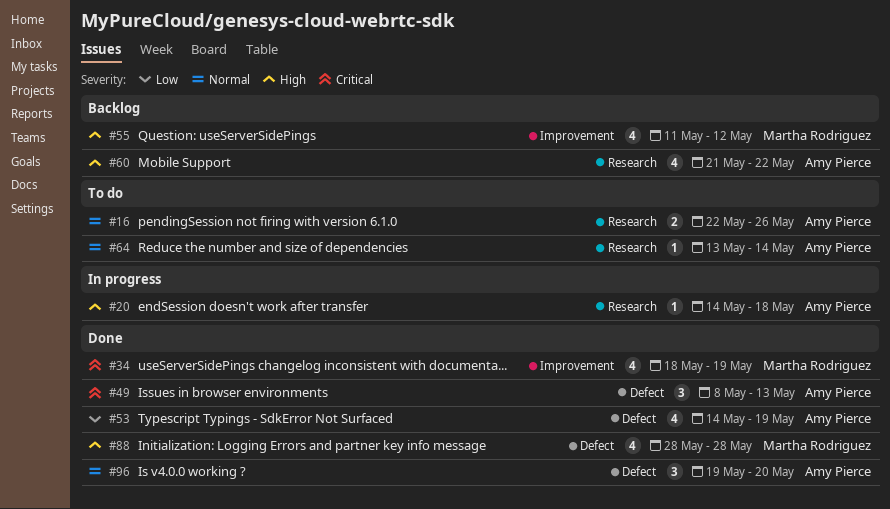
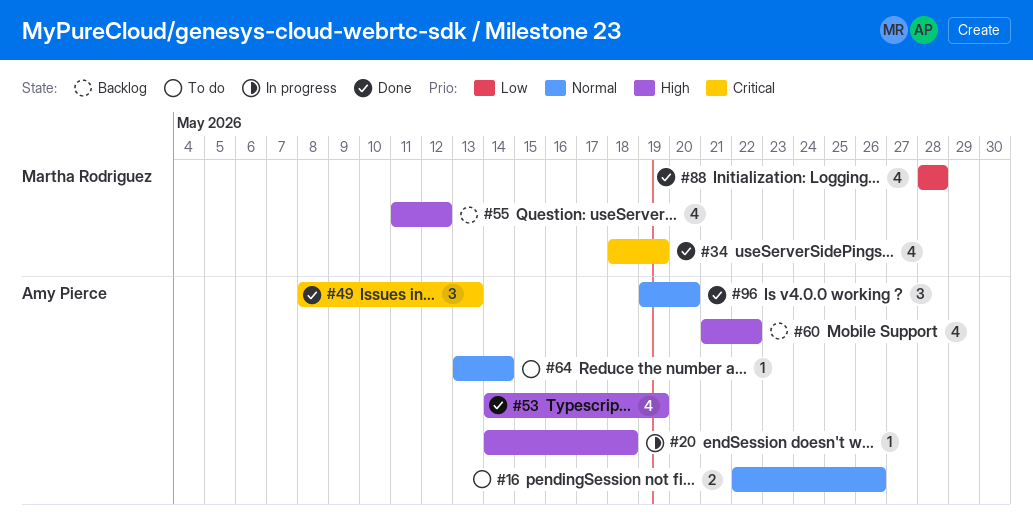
#53, priority: Low -> High
#88, priority: High -> Low

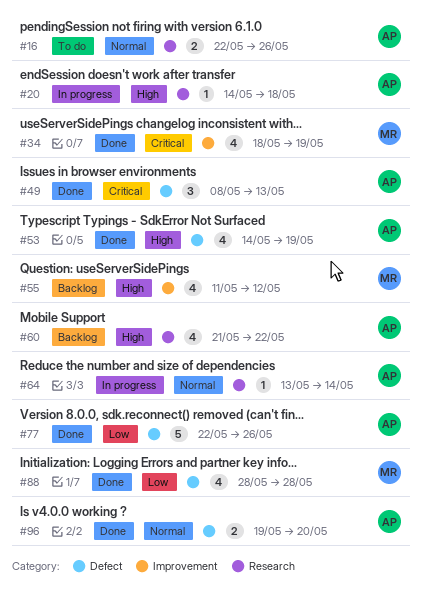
#64, status: To do -> In progress
#77: none -> present
#96, estimate: 3 -> 2

